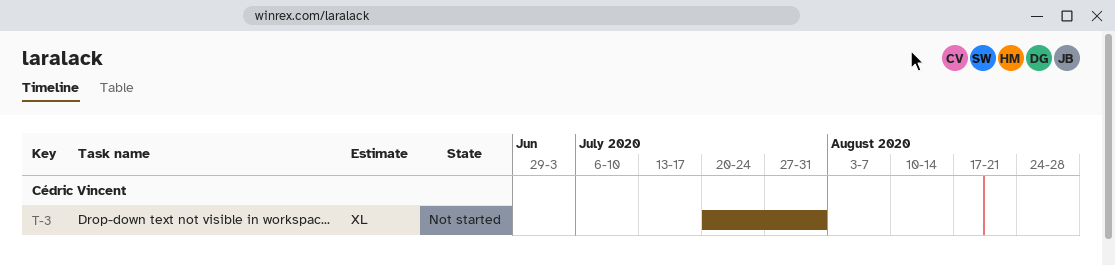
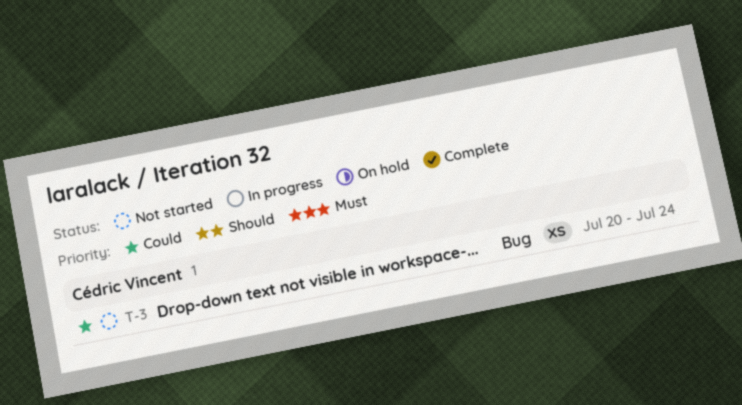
T-3, estimate: XL -> XS
T-3, due: Jul 31 -> Jul 24

